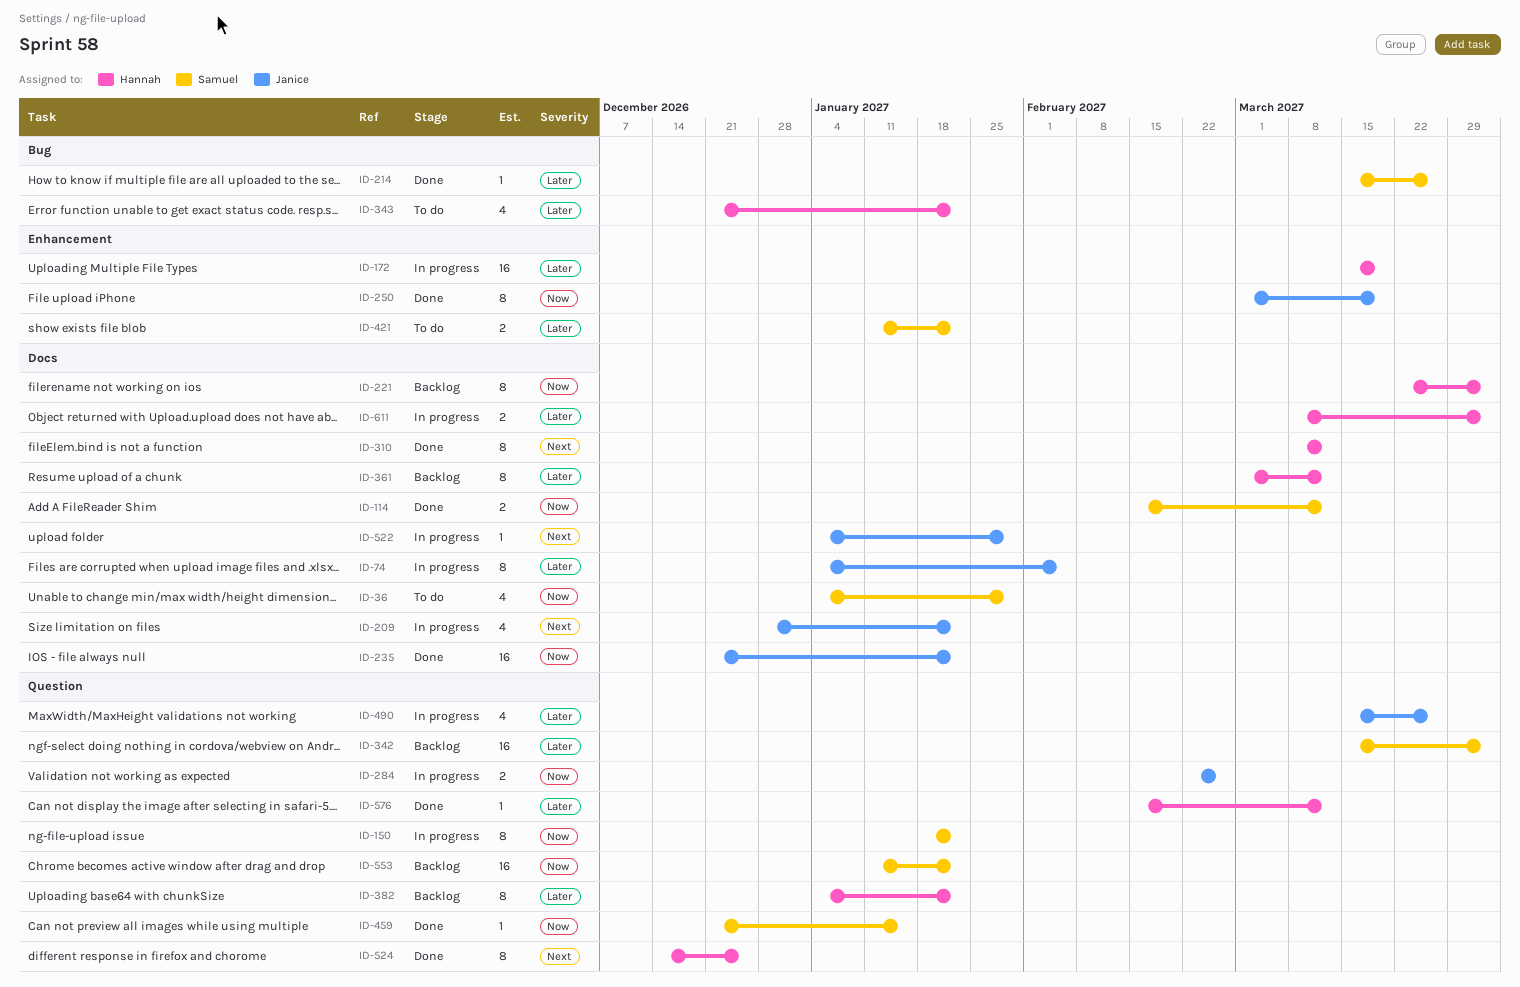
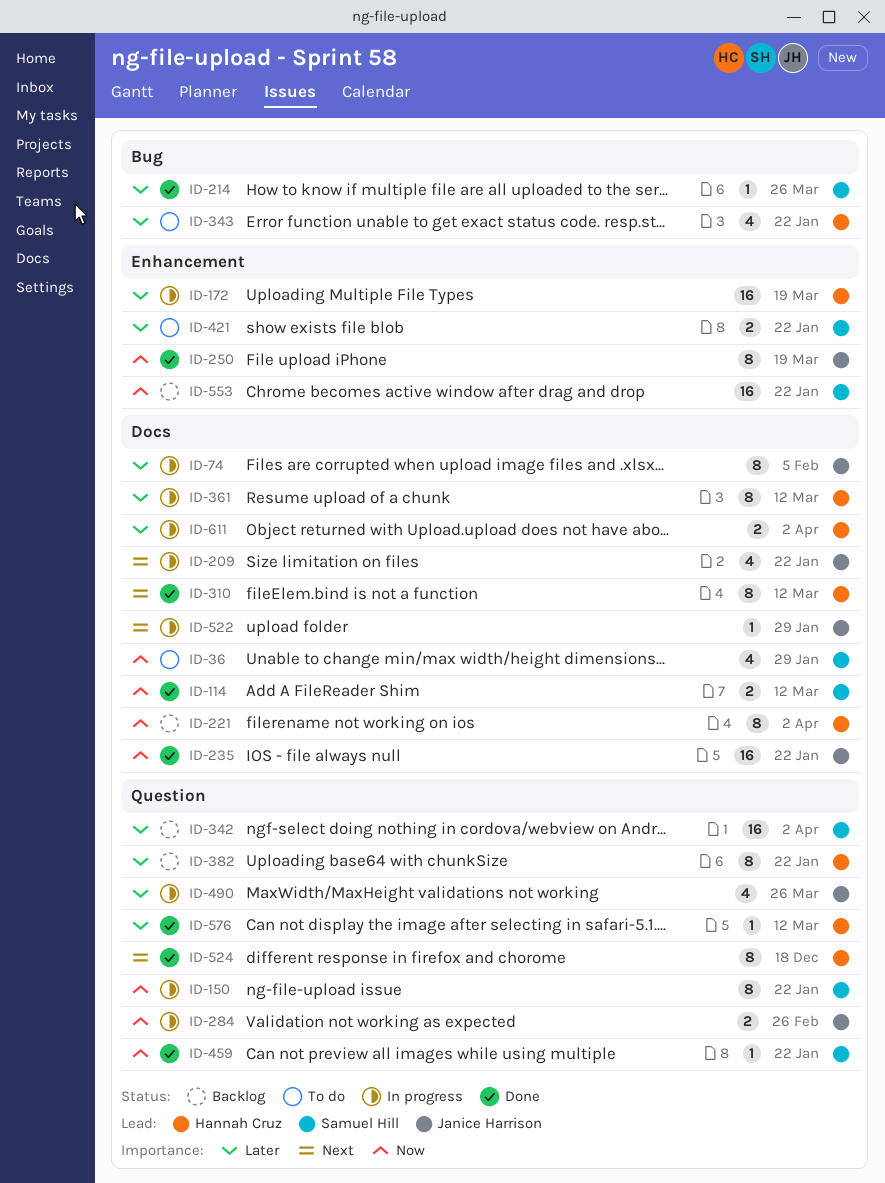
ID-361, status: Backlog -> In progress
ID-459, due: Jan 15 -> Jan 22
ID-524, due: Dec 25 -> Dec 18
ID-553, label: Question -> Enhancement

